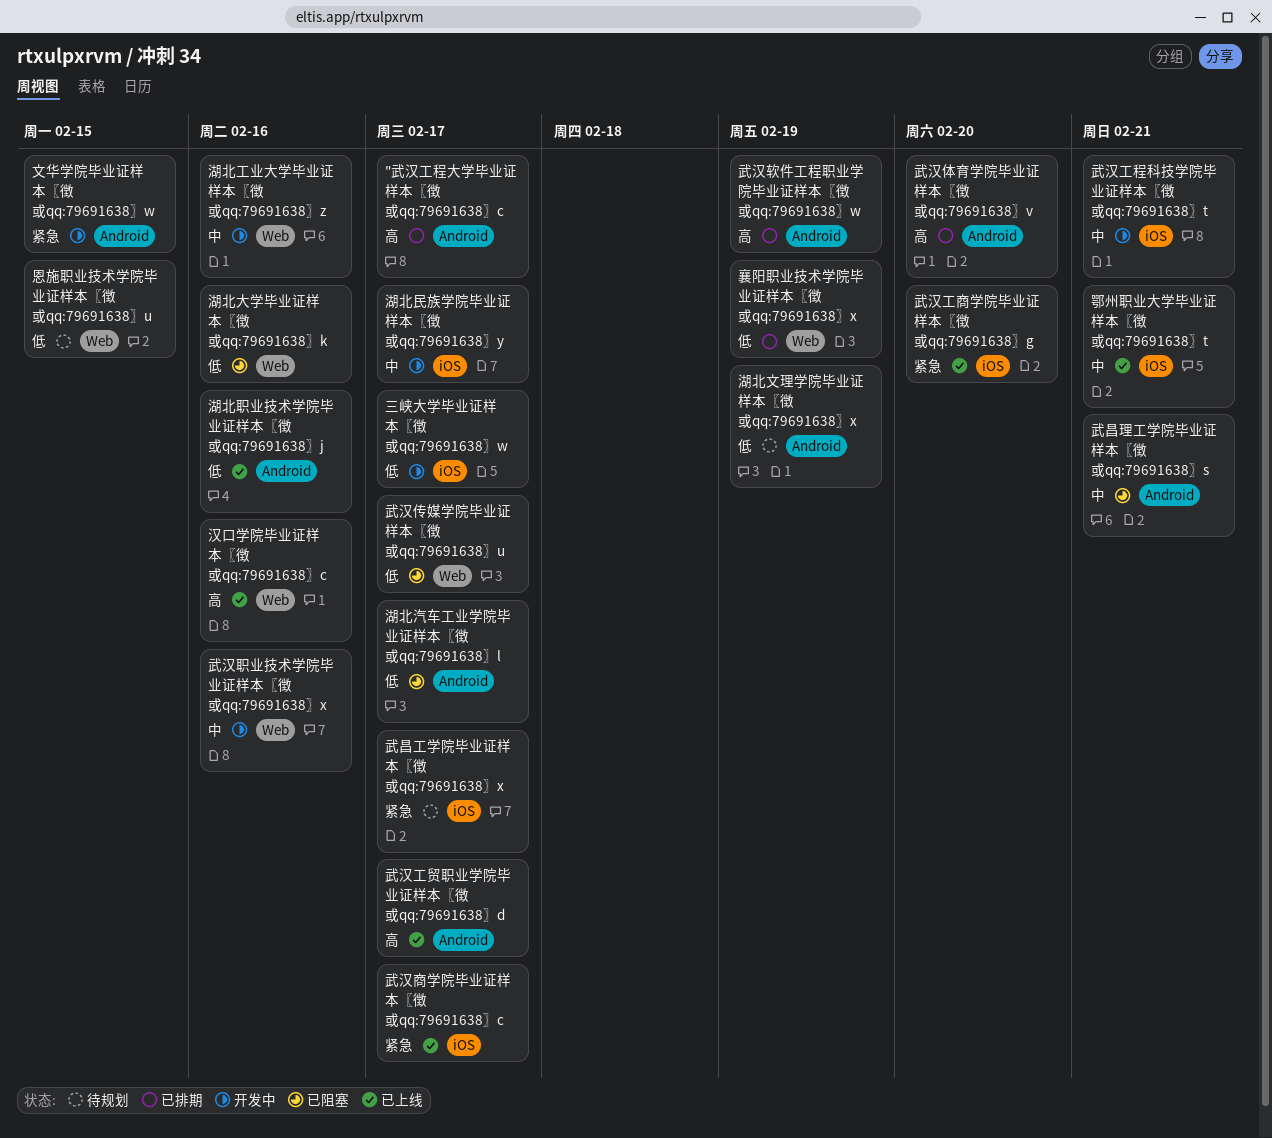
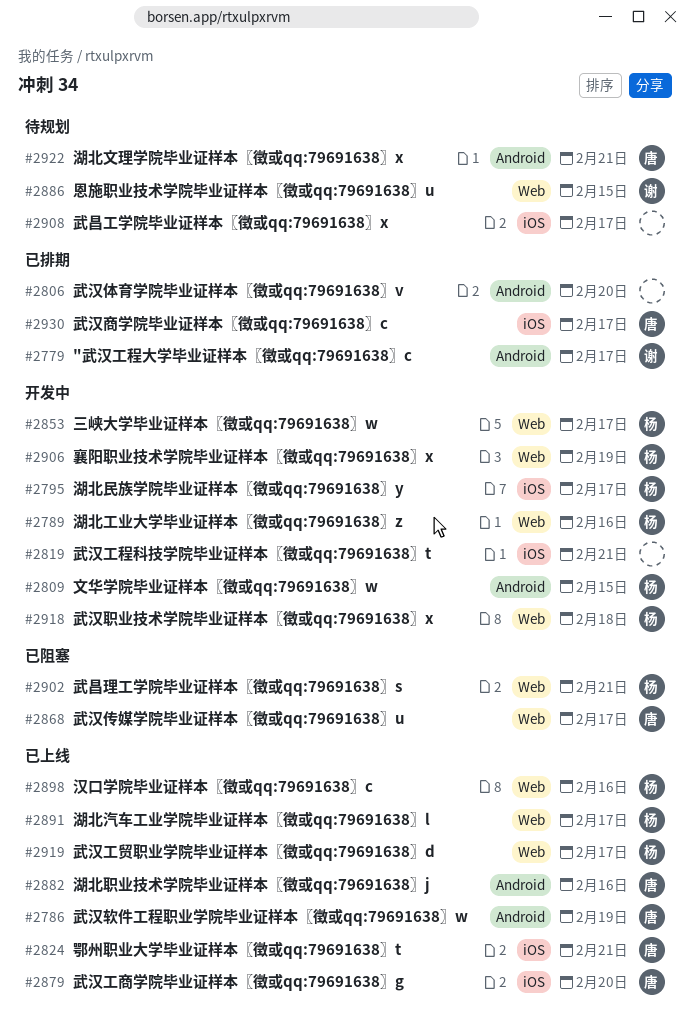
三峡大学毕业证样本〖徴或qq:79691638〗w, label: iOS -> Web
武昌理工学院毕业证样本〖徴或qq:79691638〗s, label: Android -> Web
武汉商学院毕业证样本〖徴或qq:79691638〗c, status: 已上线 -> 已排期
武汉工贸职业学院毕业证样本〖徴或qq:79691638〗d, label: Android -> Web
武汉职业技术学院毕业证样本〖徴或qq:79691638〗x, due: Feb 16 -> Feb 18
武汉软件工程职业学院毕业证样本〖徴或qq:79691638〗w, status: 已排期 -> 已上线
湖北大学毕业证样本〖徴或qq:79691638〗k: present -> none
湖北文理学院毕业证样本〖徴或qq:79691638〗x, due: Feb 19 -> Feb 21
湖北汽车工业学院毕业证样本〖徴或qq:79691638〗l, status: 已阻塞 -> 已上线
湖北汽车工业学院毕业证样本〖徴或qq:79691638〗l, label: Android -> Web
襄阳职业技术学院毕业证样本〖徴或qq:79691638〗x, status: 已排期 -> 开发中

